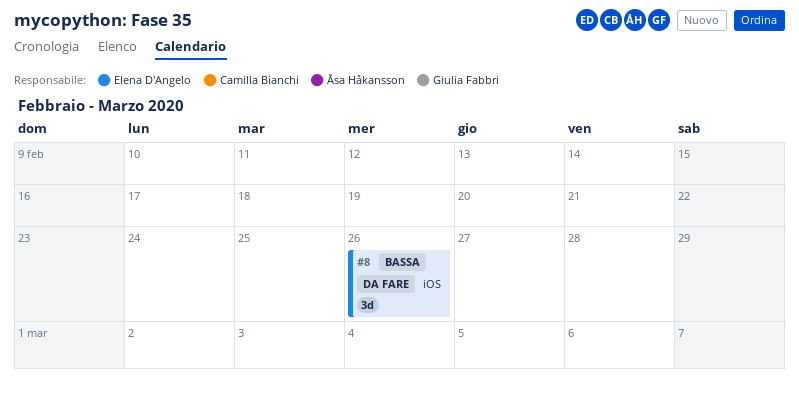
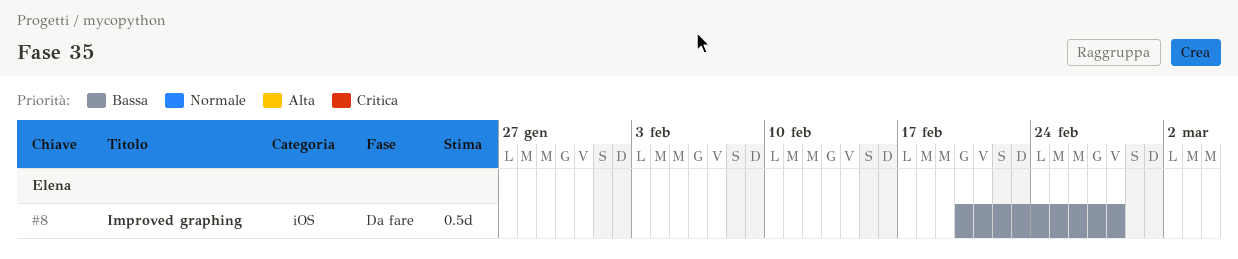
#8, estimate: 3d -> 0.5d
#8, due: Feb 26 -> Feb 28

